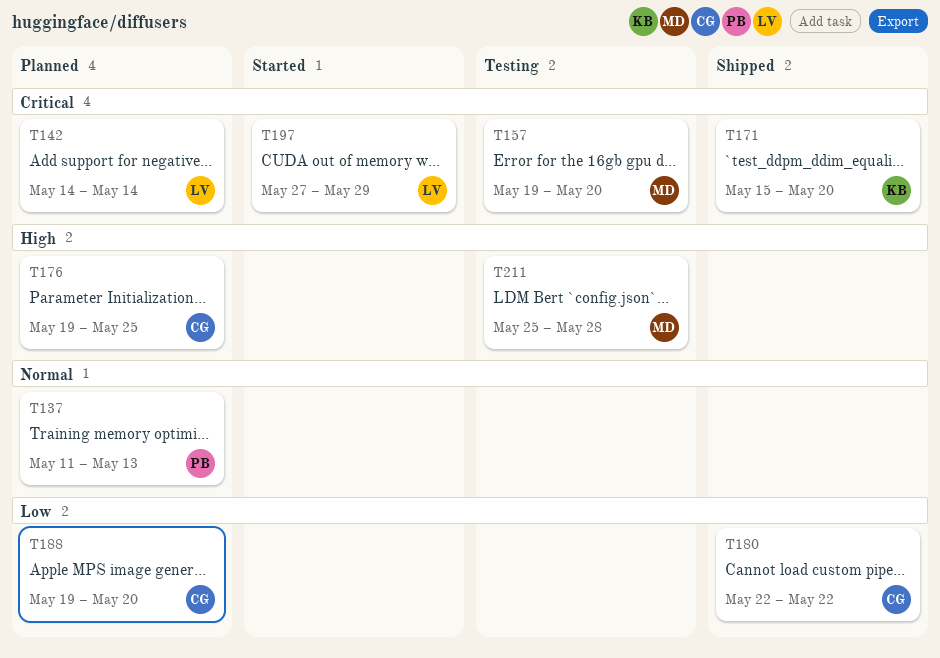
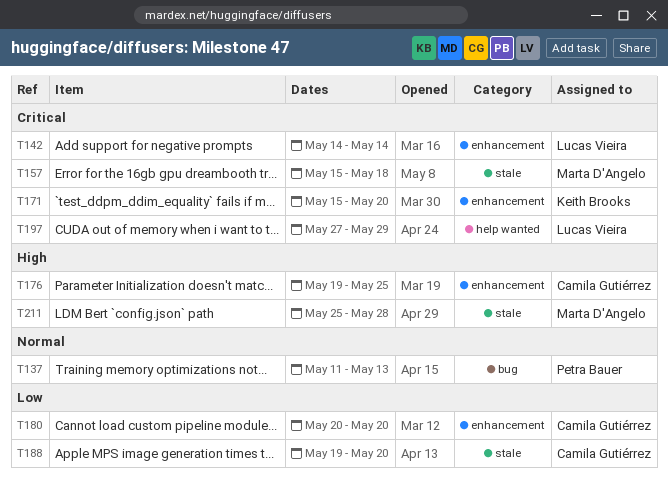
T157, start: May 19 -> May 15
T157, due: May 20 -> May 18
T180, start: May 22 -> May 20
T180, due: May 22 -> May 20

